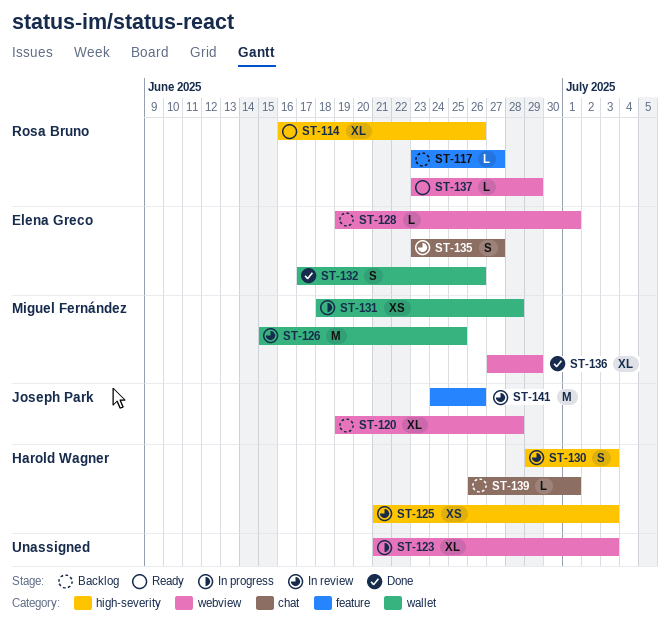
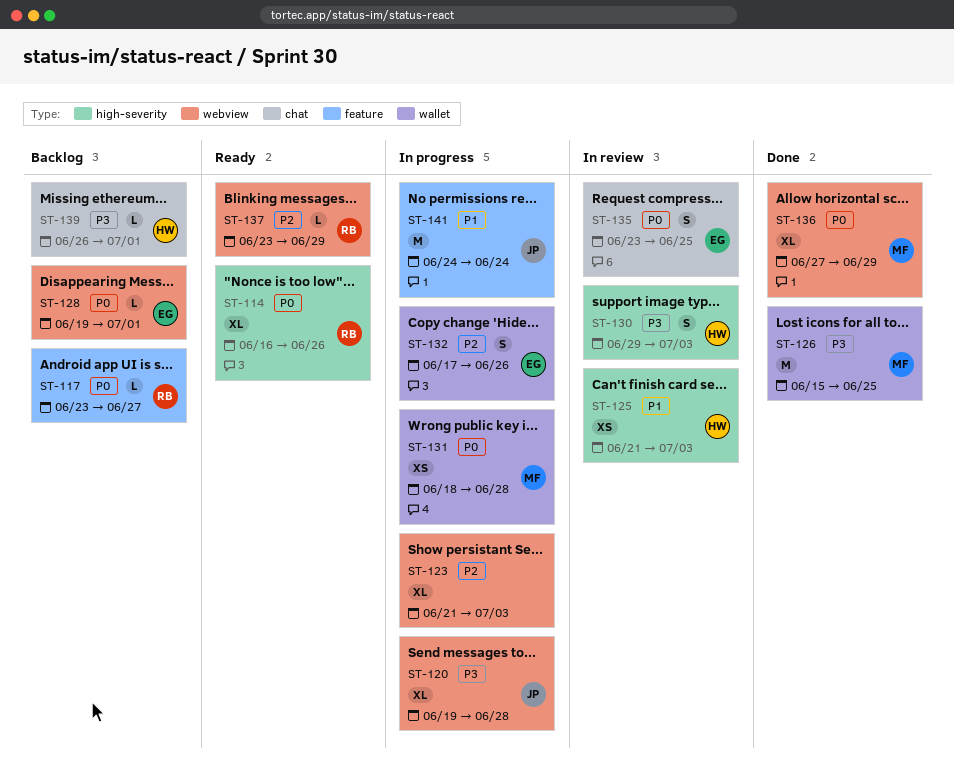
ST-120, status: Backlog -> In progress
ST-126, status: In review -> Done
ST-132, status: Done -> In progress
ST-135, due: Jun 27 -> Jun 25
ST-141, status: In review -> In progress
ST-141, due: Jun 26 -> Jun 24

